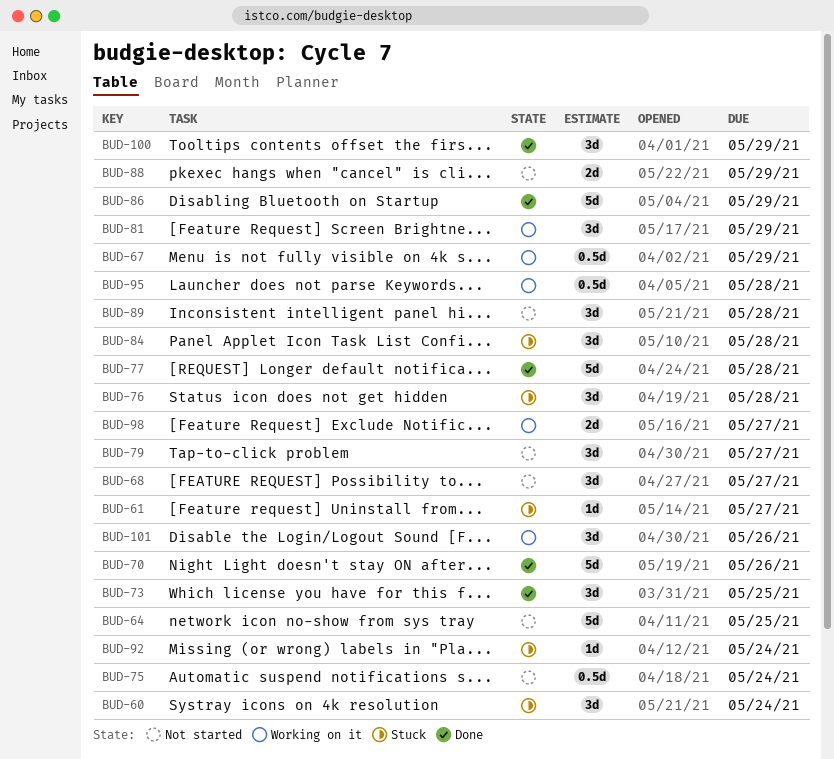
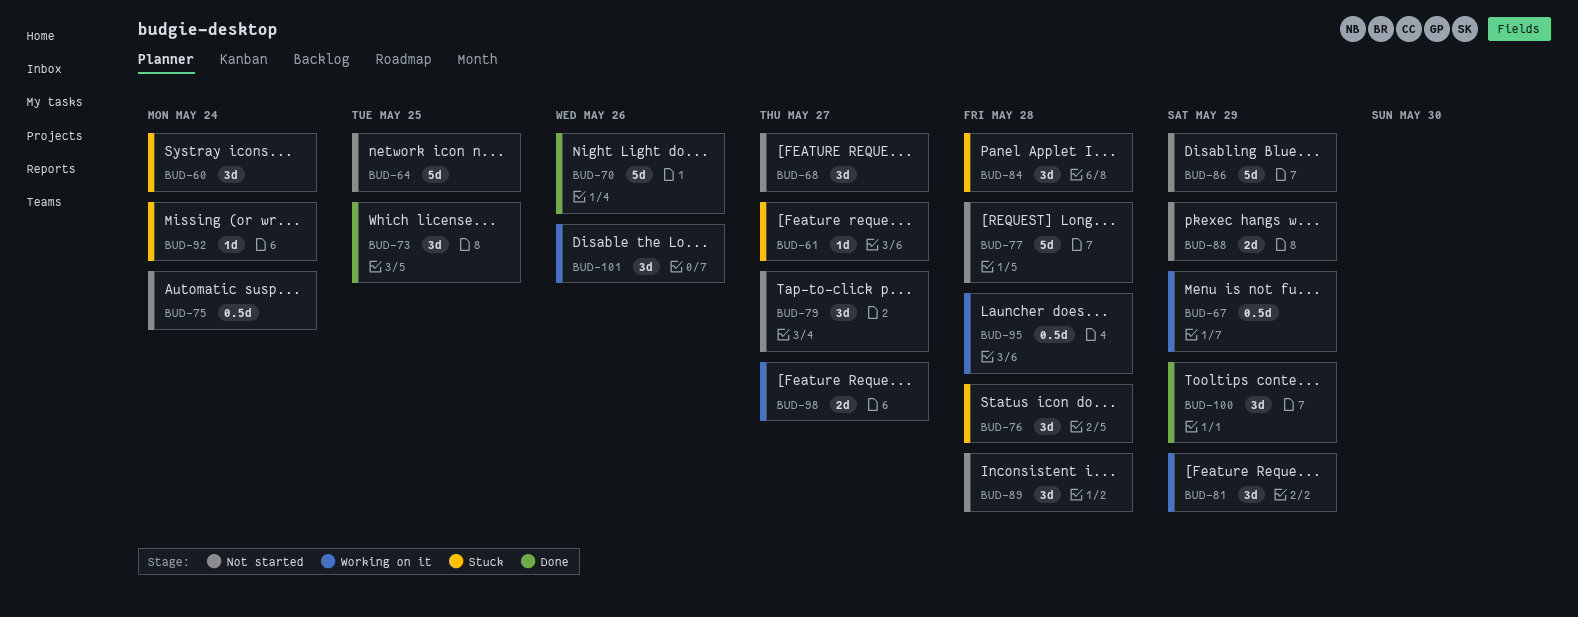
BUD-77, status: Done -> Not started
BUD-86, status: Done -> Not started

